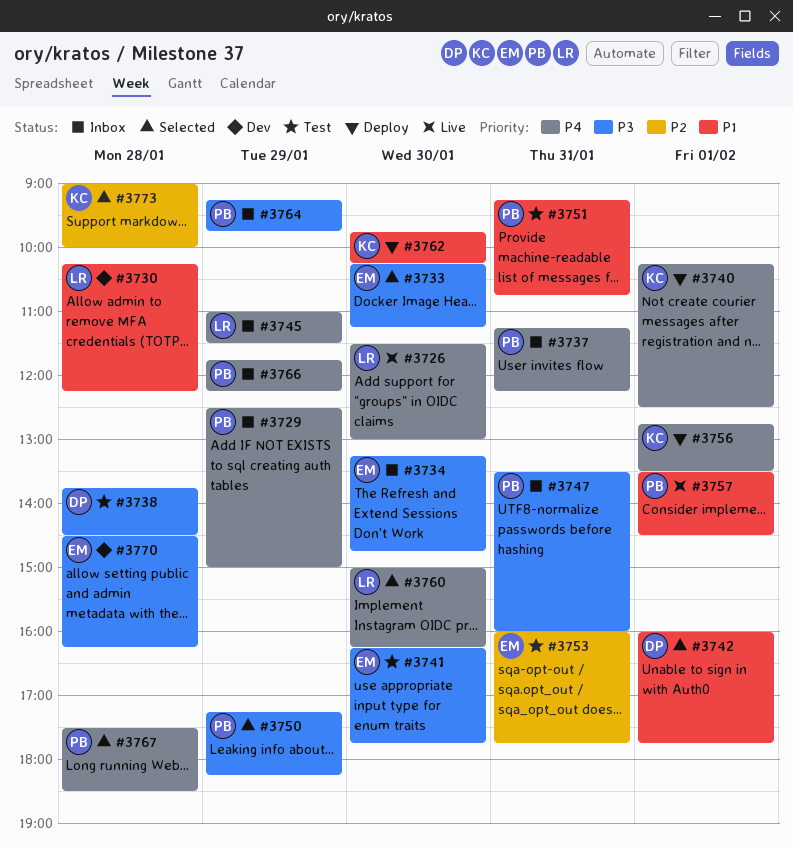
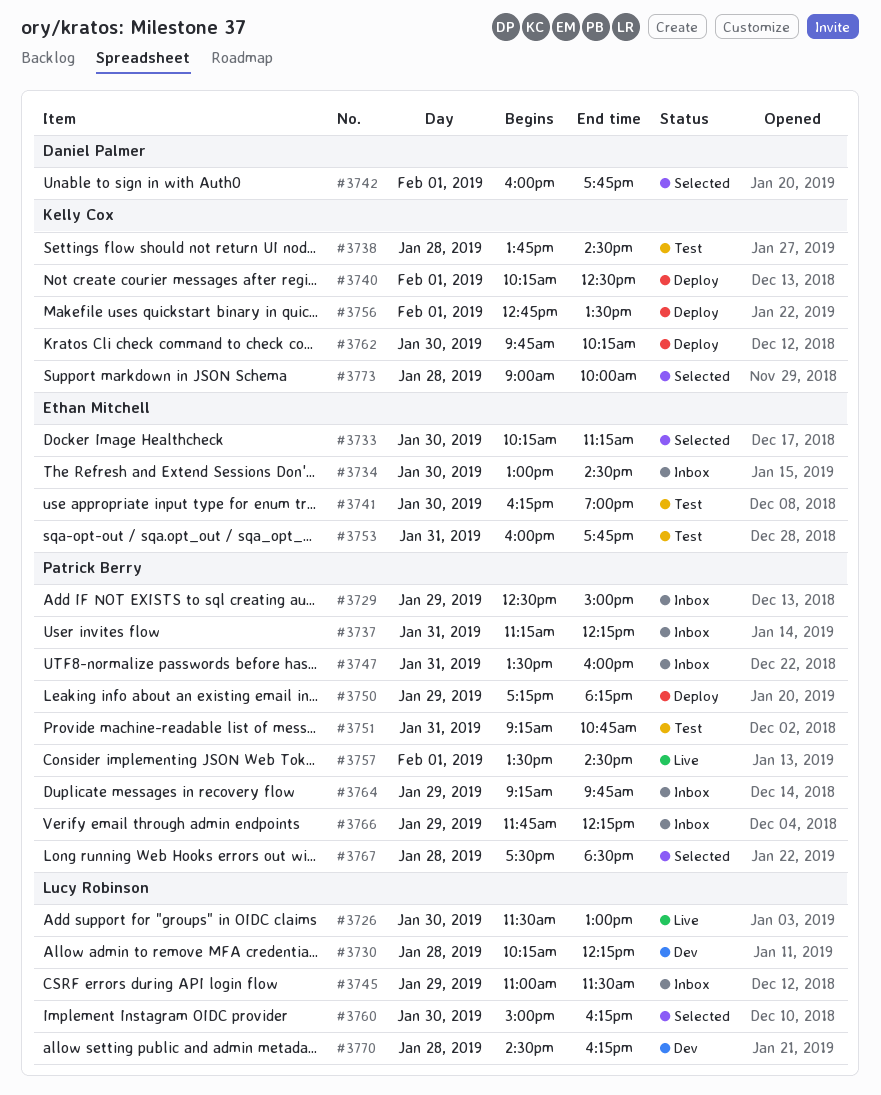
#3734, begins: 13:15 -> 13:00
#3734, ends: 14:45 -> 14:30
#3738, owner: Daniel Palmer -> Kelly Cox
#3741, ends: 17:45 -> 19:00
#3750, status: Selected -> Deploy
#3770, owner: Ethan Mitchell -> Lucy Robinson

